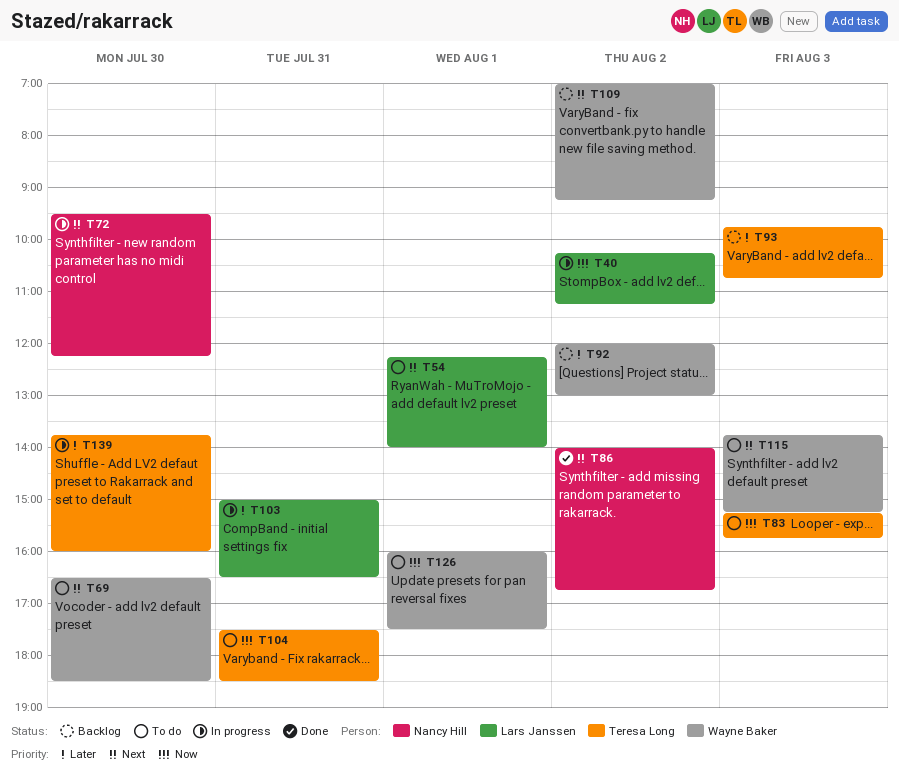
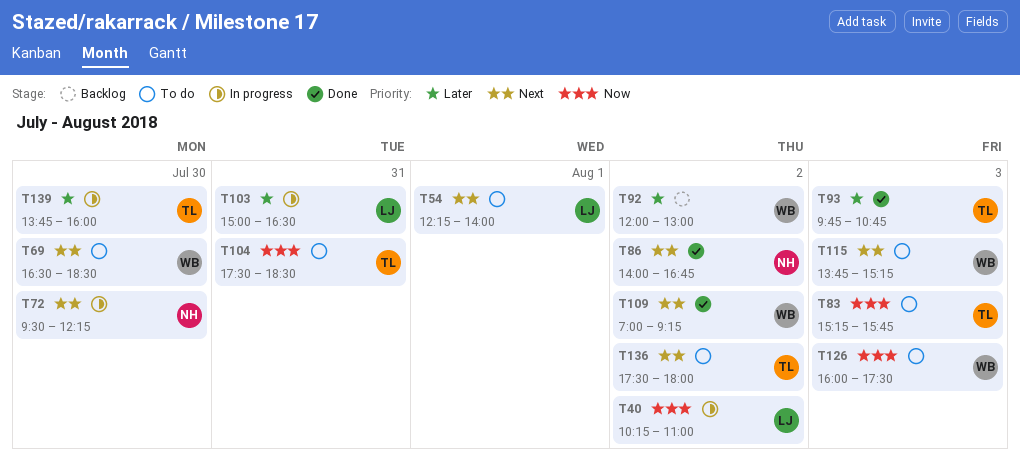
T40, ends: 11:15 -> 11:00
T93, status: Backlog -> Done
T109, status: Backlog -> Done
T126, day: Aug 1 -> Aug 3
T136: none -> present

